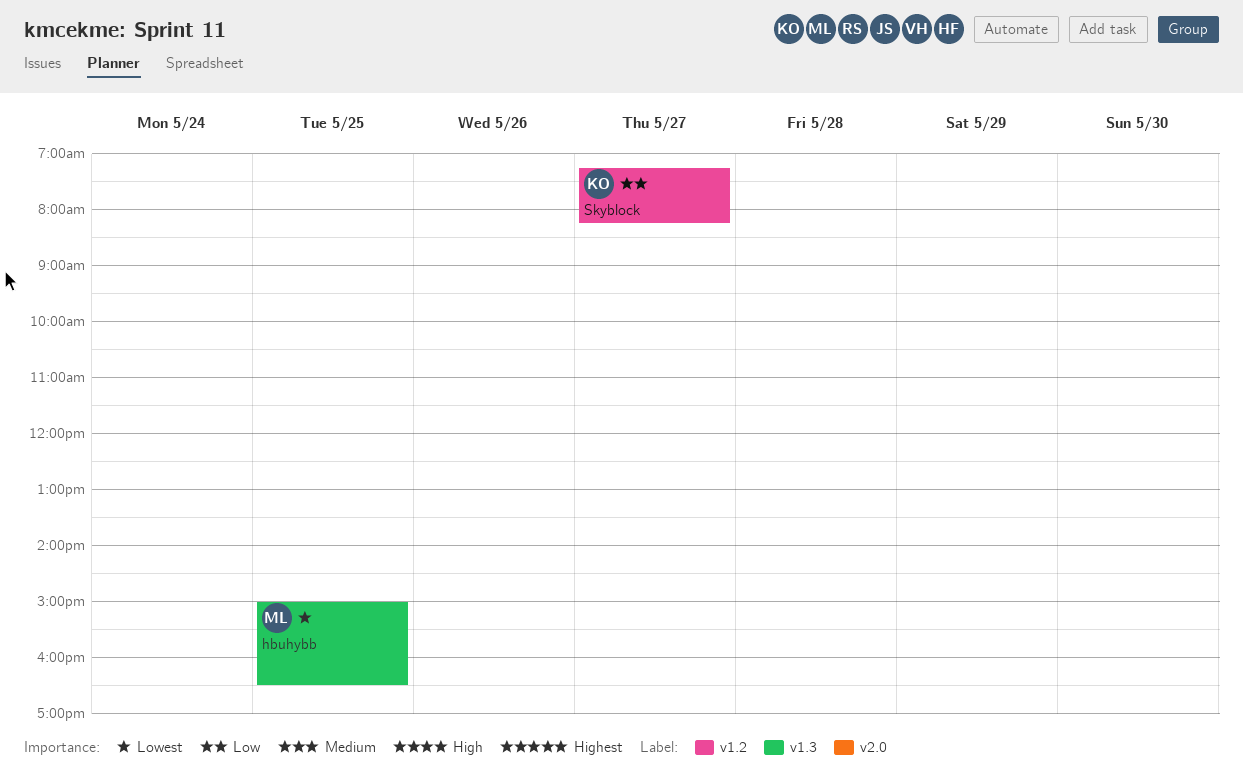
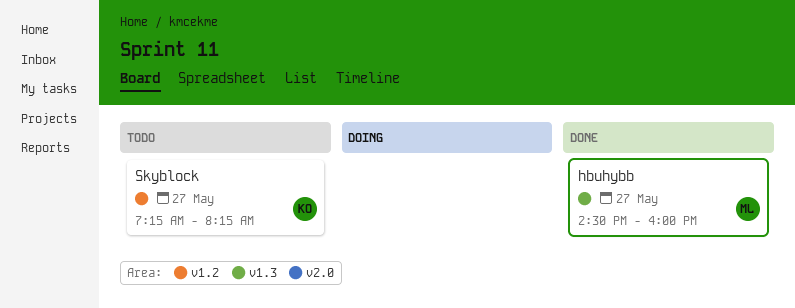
hbuhybb, day: May 25 -> May 27
hbuhybb, begins: 15:00 -> 14:30
hbuhybb, ends: 16:30 -> 16:00

